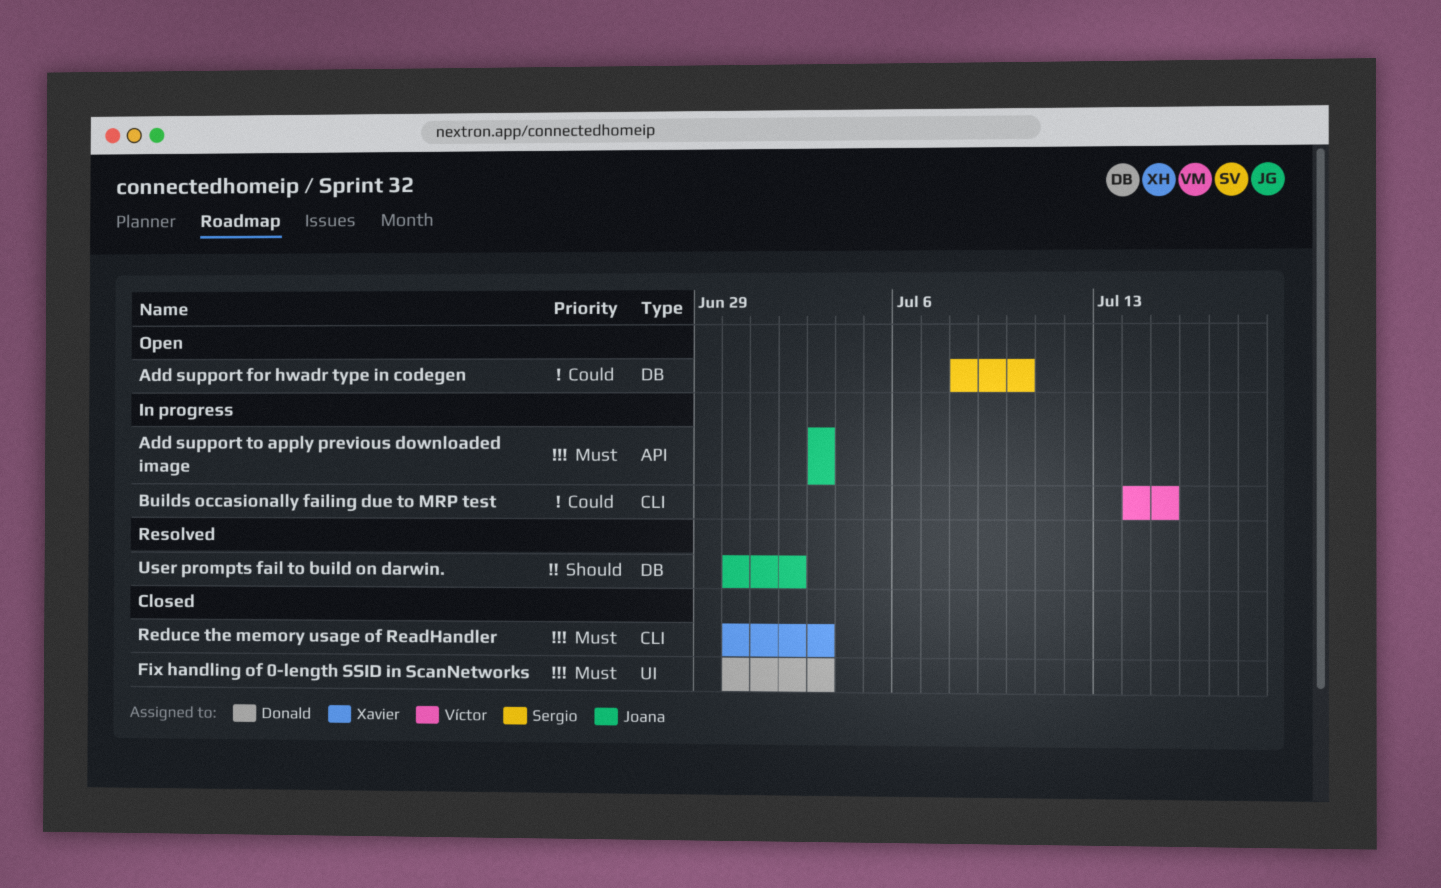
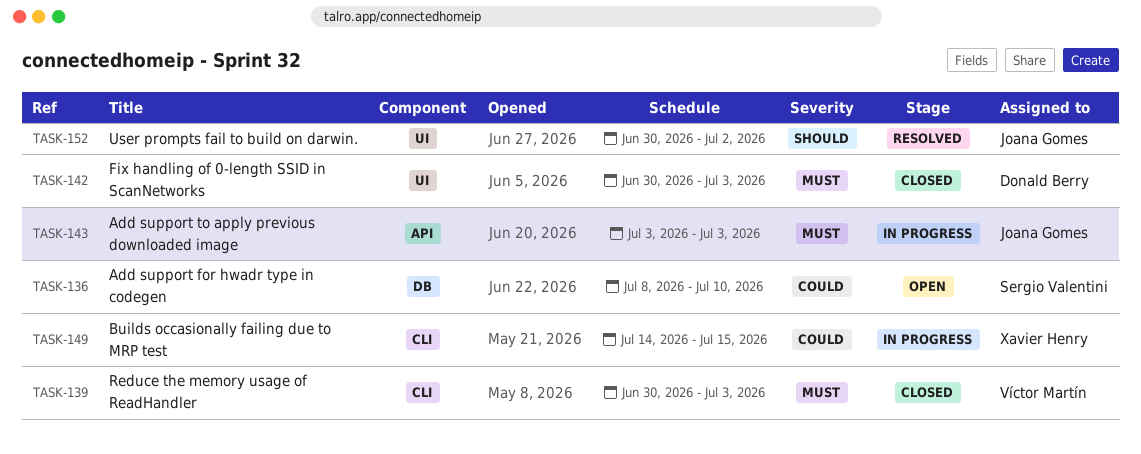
Builds occasionally failing due to MRP test, owner: Víctor Martín -> Xavier Henry
Reduce the memory usage of ReadHandler, owner: Xavier Henry -> Víctor Martín
User prompts fail to build on darwin., label: DB -> UI

